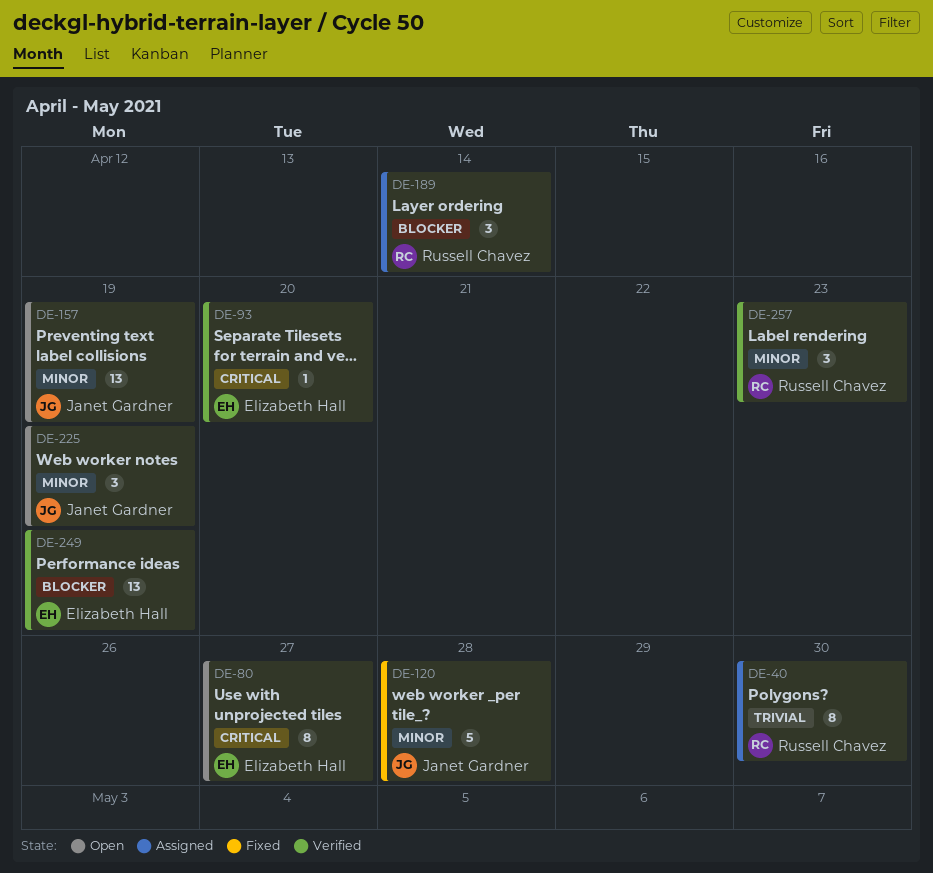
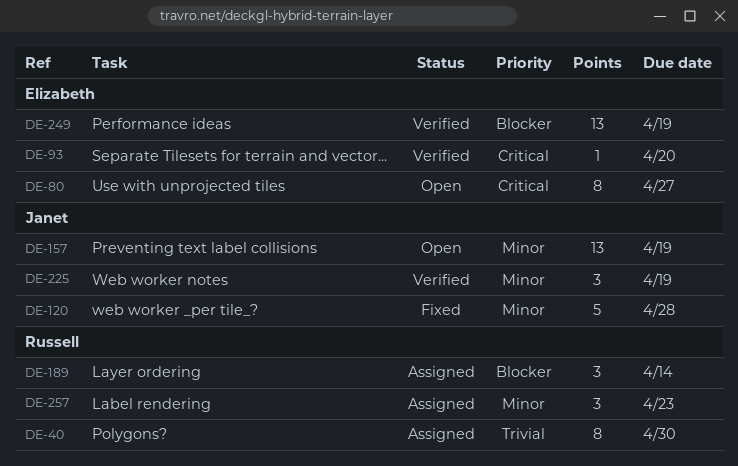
DE-225, status: Open -> Verified
DE-257, status: Verified -> Assigned

